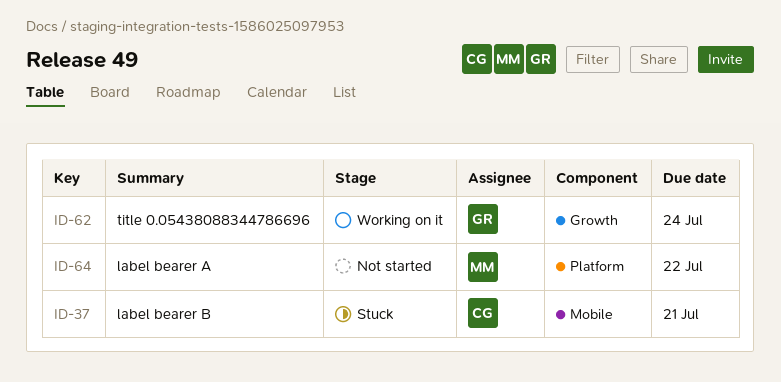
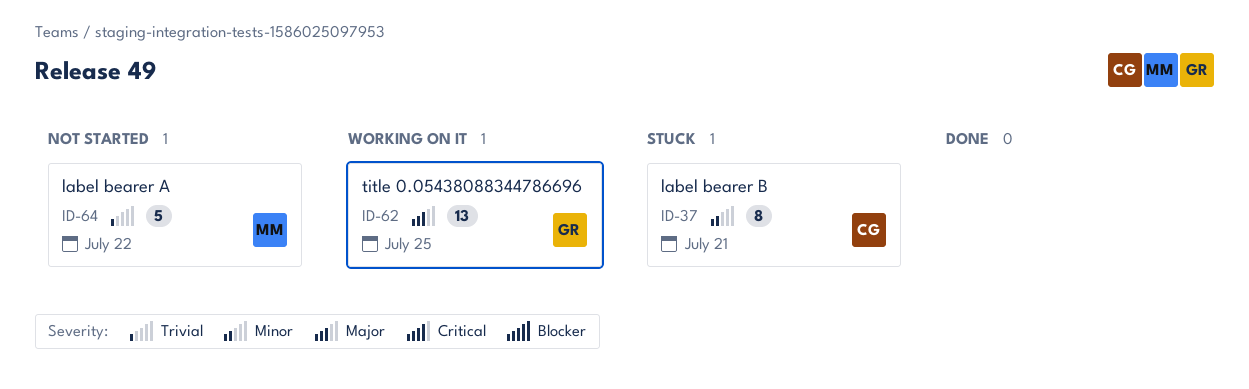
ID-62, due: Jul 24 -> Jul 25

